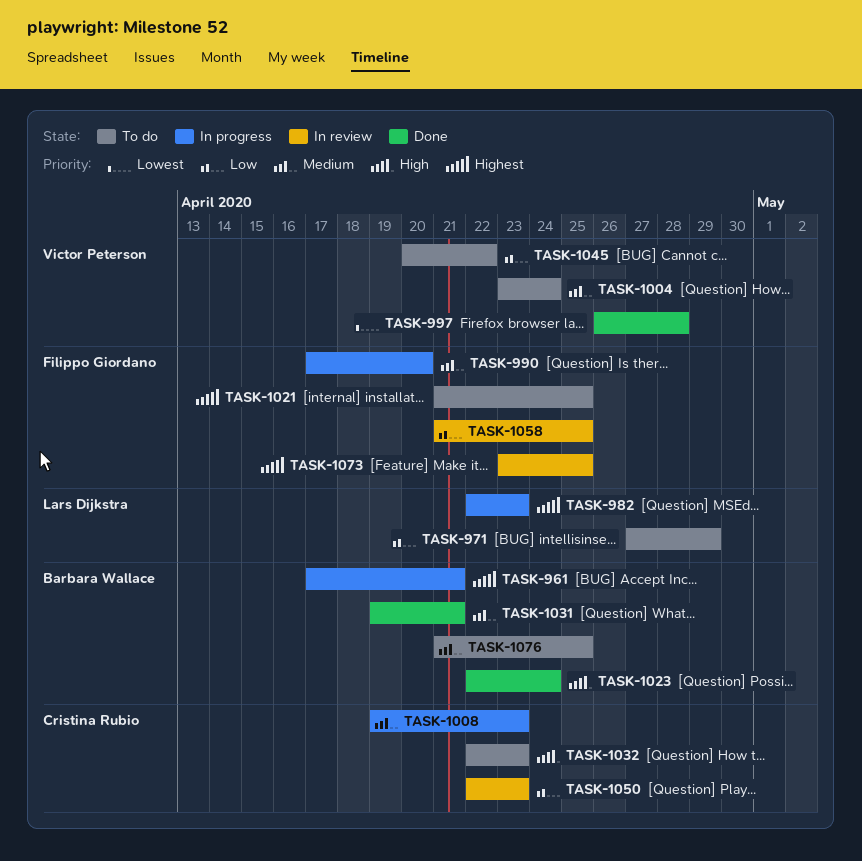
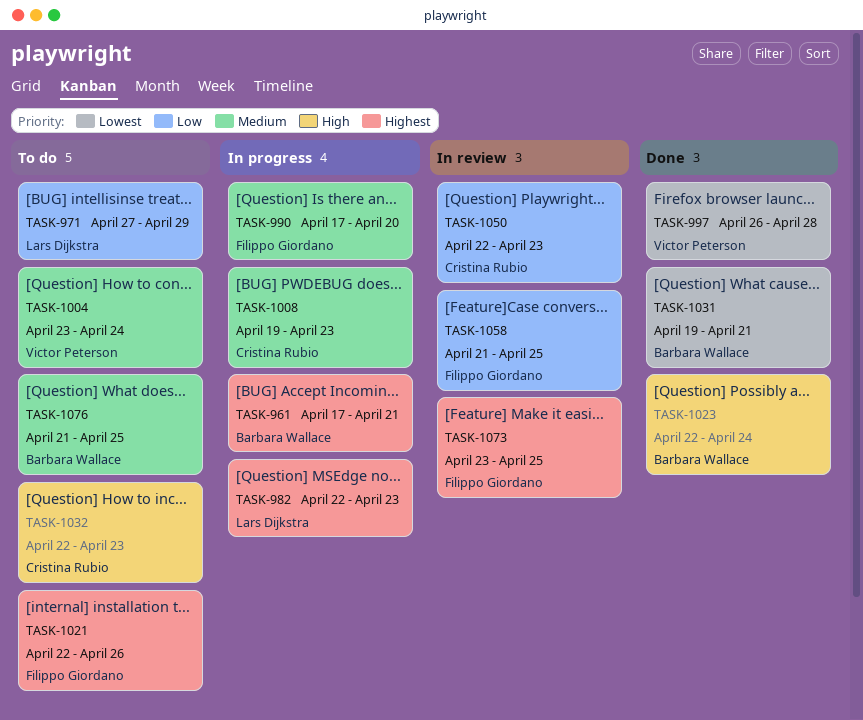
TASK-1021, start: Apr 21 -> Apr 22
TASK-1021, due: Apr 25 -> Apr 26
TASK-1031, priority: Medium -> Lowest
TASK-1045: present -> none

